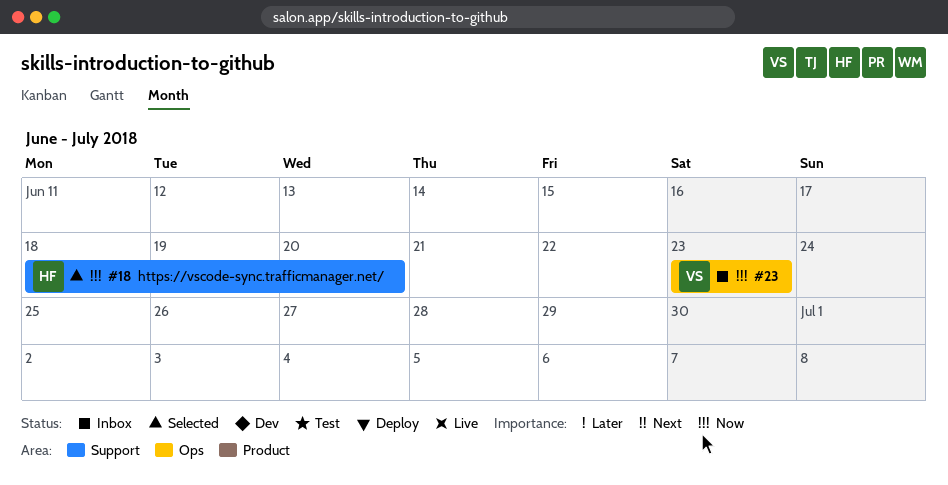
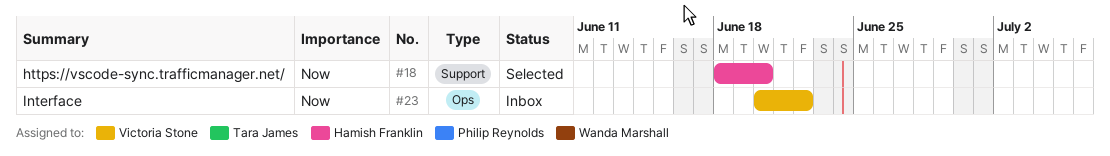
#23, start: Jun 23 -> Jun 20
#23, due: Jun 23 -> Jun 22

